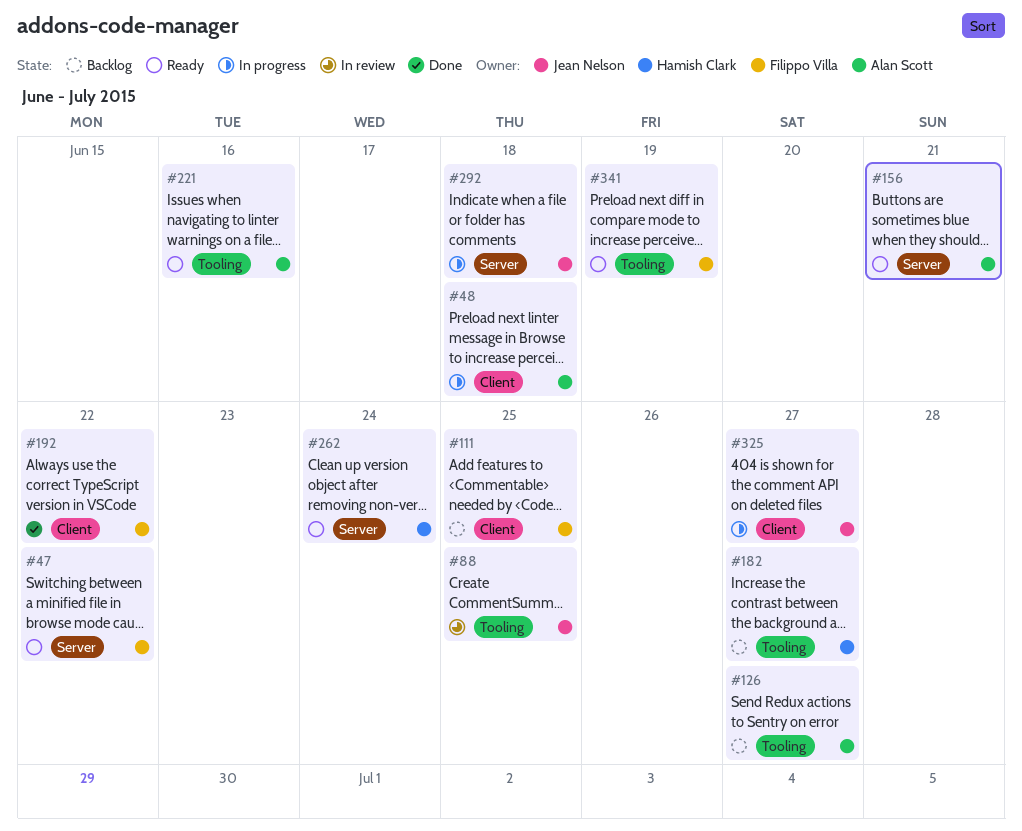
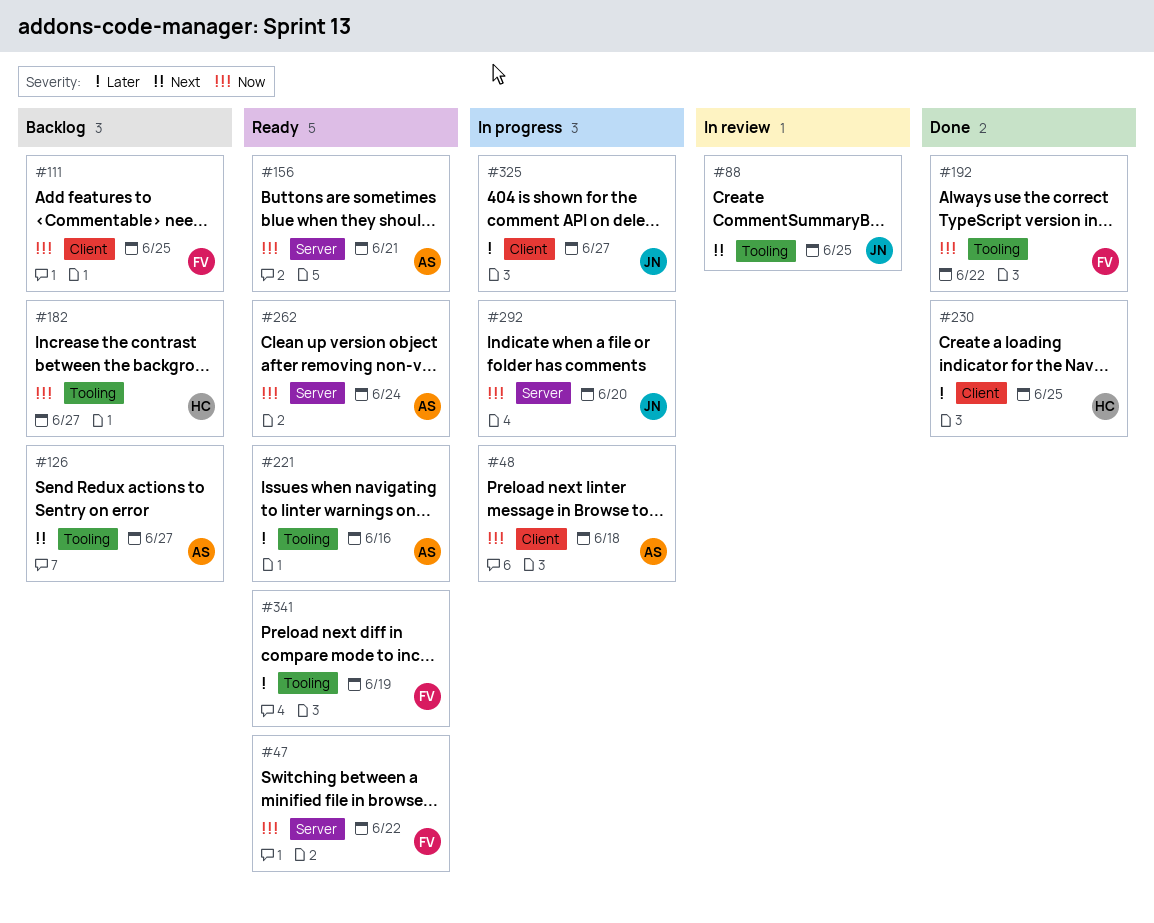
#192, label: Client -> Tooling
#230: none -> present
#262, owner: Hamish Clark -> Alan Scott
#292, due: Jun 18 -> Jun 20

